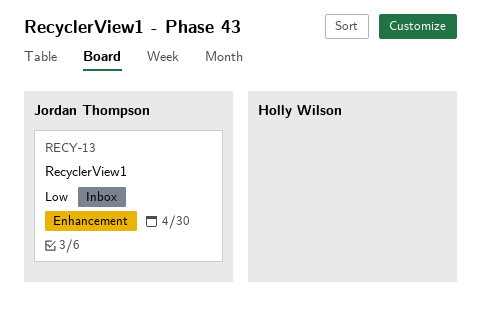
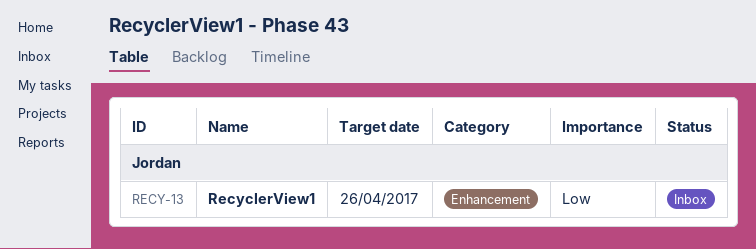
RECY-13, due: Apr 30 -> Apr 26

